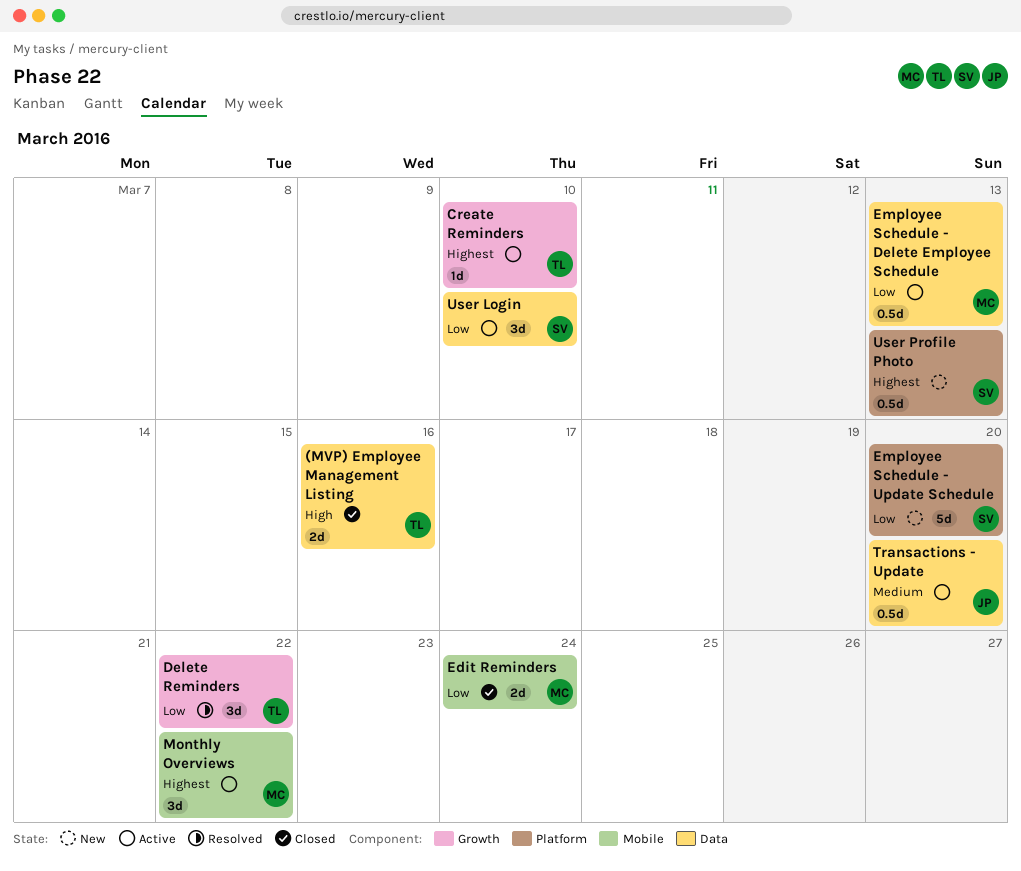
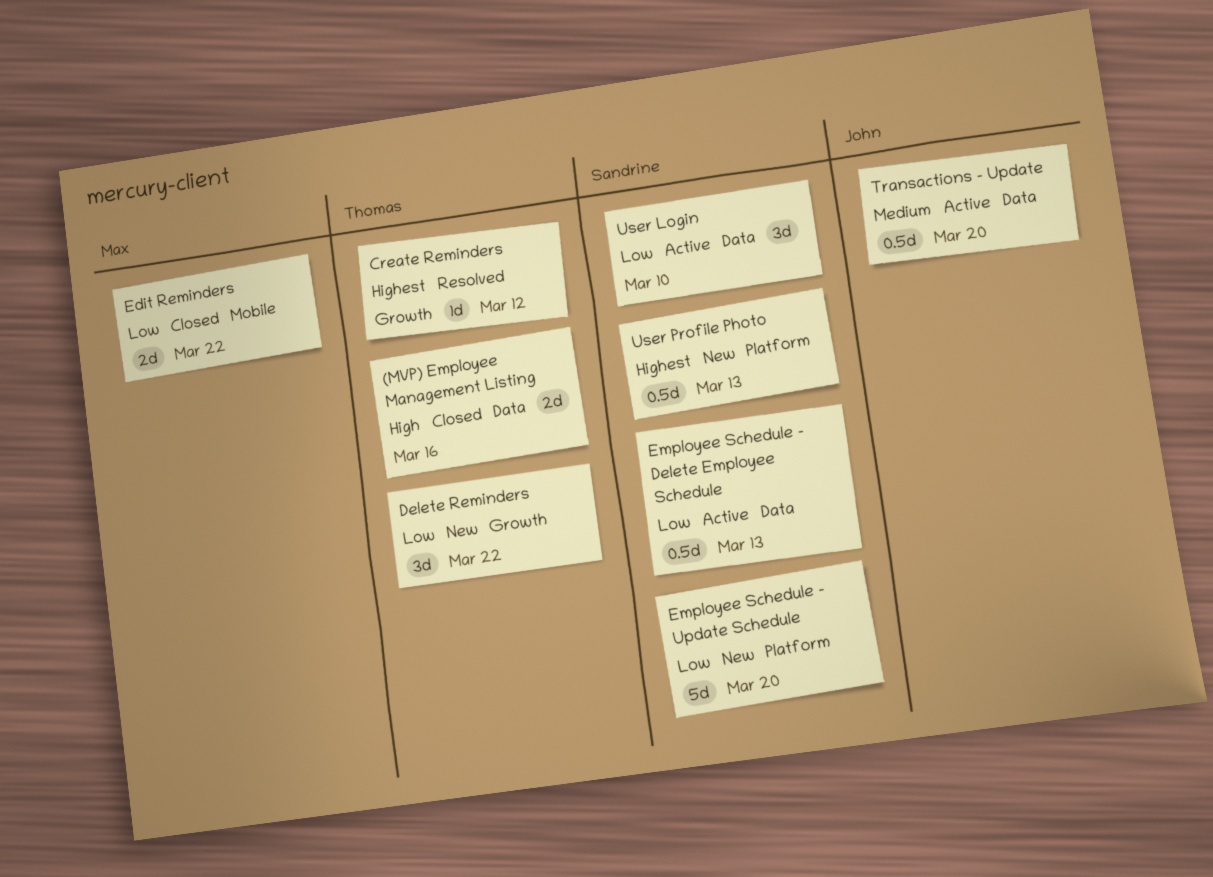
Create Reminders, status: Active -> Resolved
Create Reminders, due: Mar 10 -> Mar 12
Delete Reminders, status: Resolved -> New
Edit Reminders, due: Mar 24 -> Mar 22
Employee Schedule - Delete Employee Schedule, owner: Max -> Sandrine
Monthly Overviews: present -> none

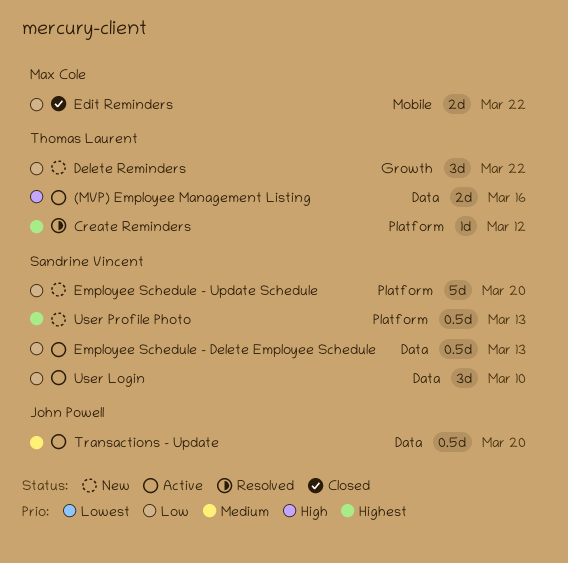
(MVP) Employee Management Listing, status: Closed -> Active
Create Reminders, label: Growth -> Platform

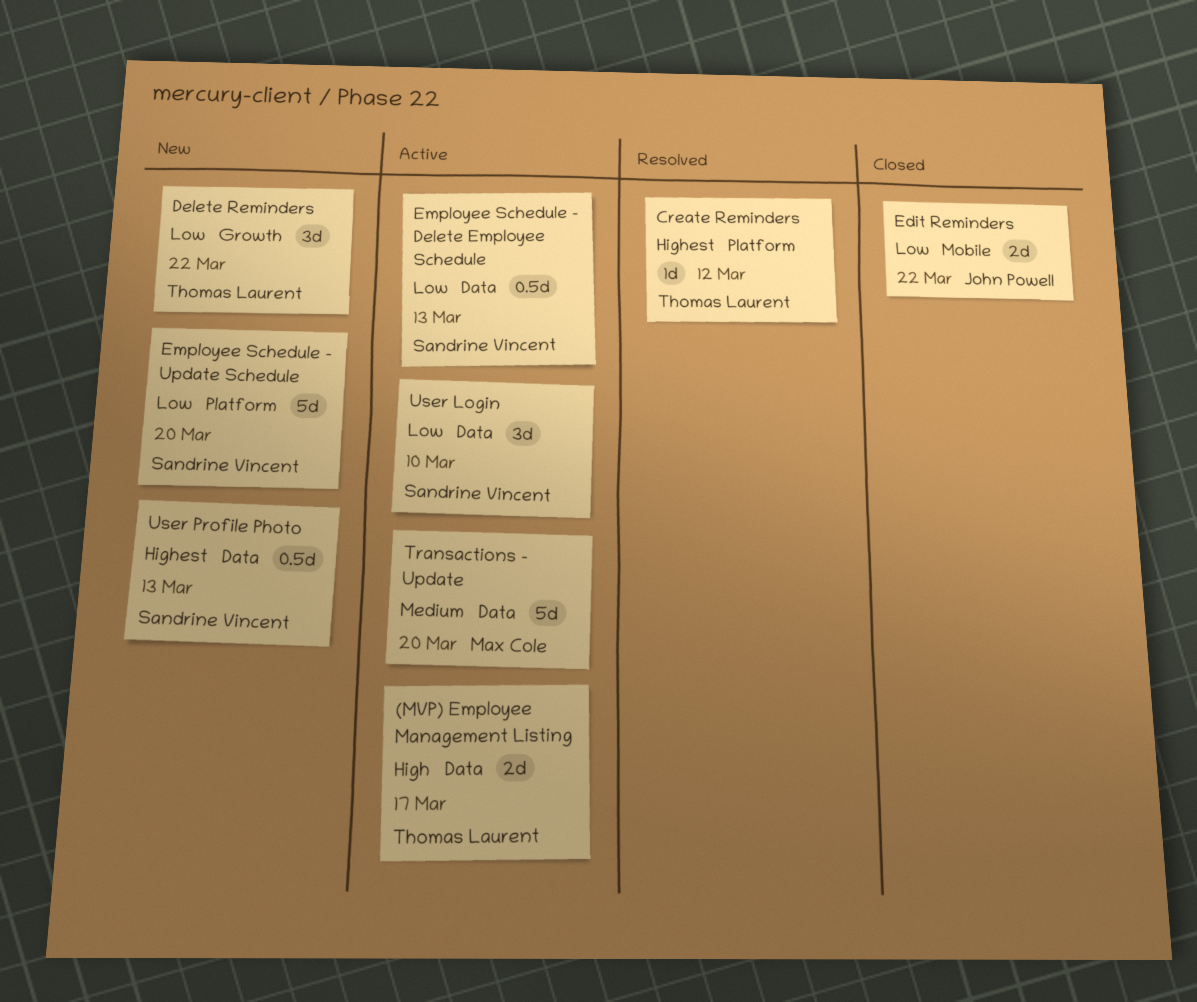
(MVP) Employee Management Listing, due: Mar 16 -> Mar 17
Edit Reminders, owner: Max Cole -> John Powell
Transactions - Update, owner: John Powell -> Max Cole
Transactions - Update, estimate: 0.5d -> 5d
User Profile Photo, label: Platform -> Data

